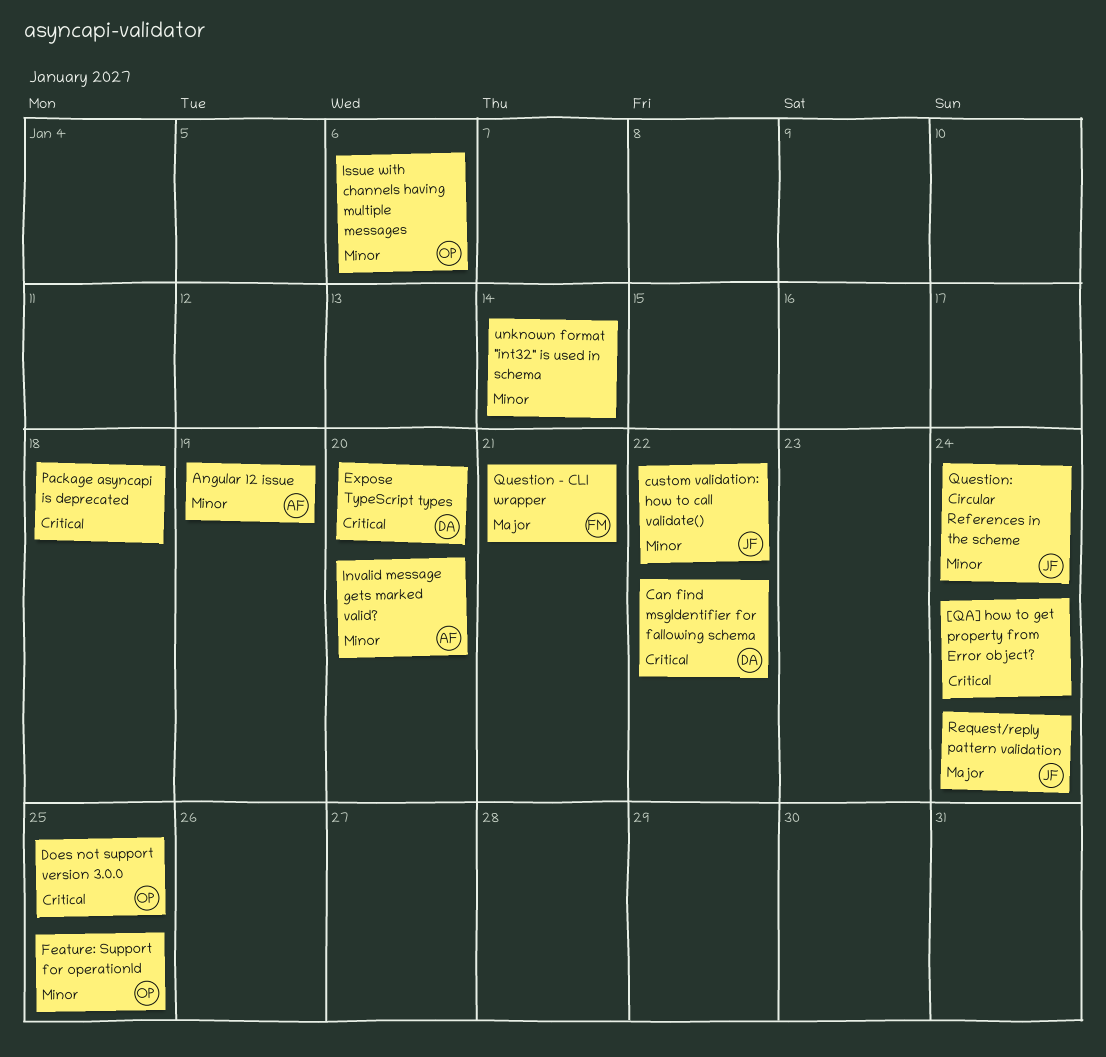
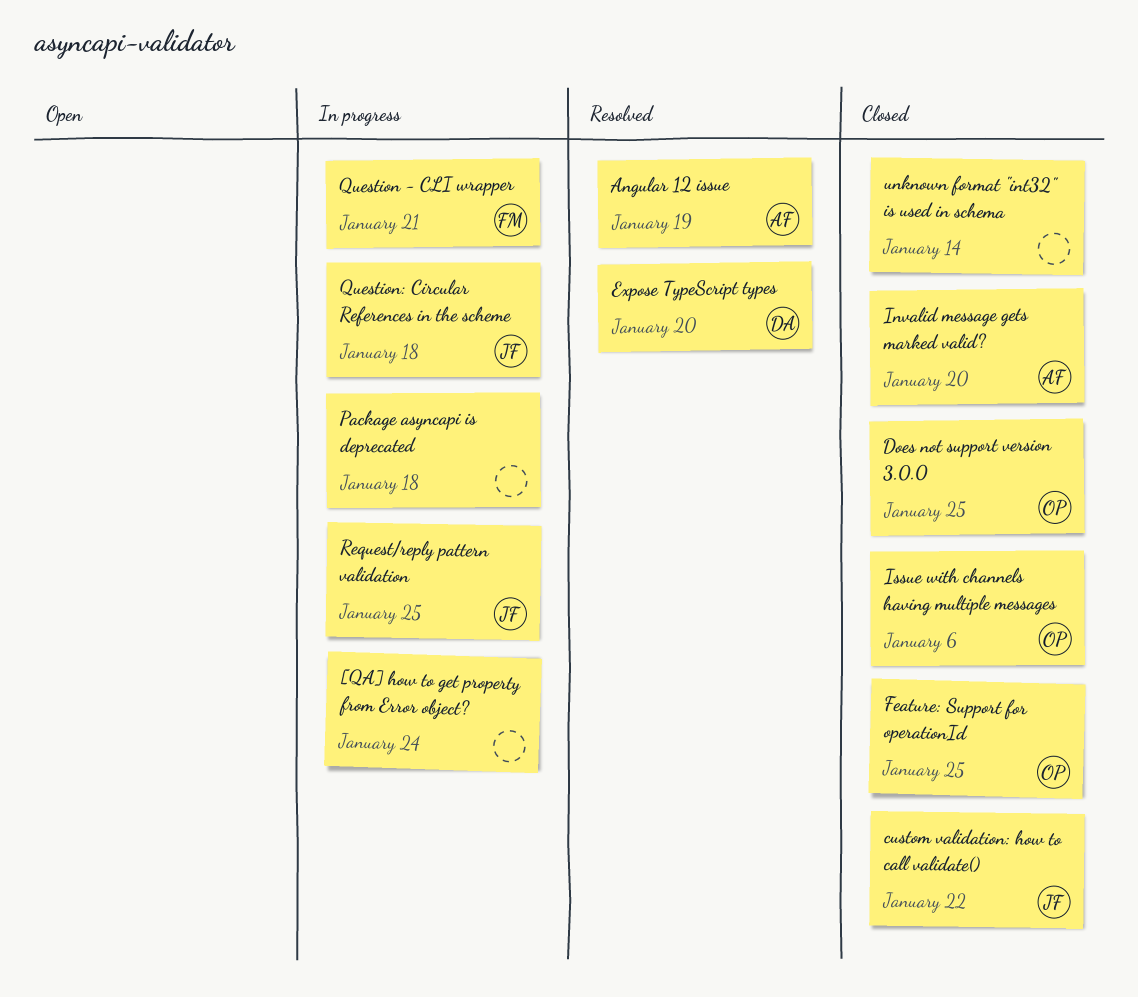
Can find msgIdentifier for fallowing schema: present -> none
Question: Circular References in the scheme, due: Jan 24 -> Jan 18
Request/reply pattern validation, due: Jan 24 -> Jan 25

